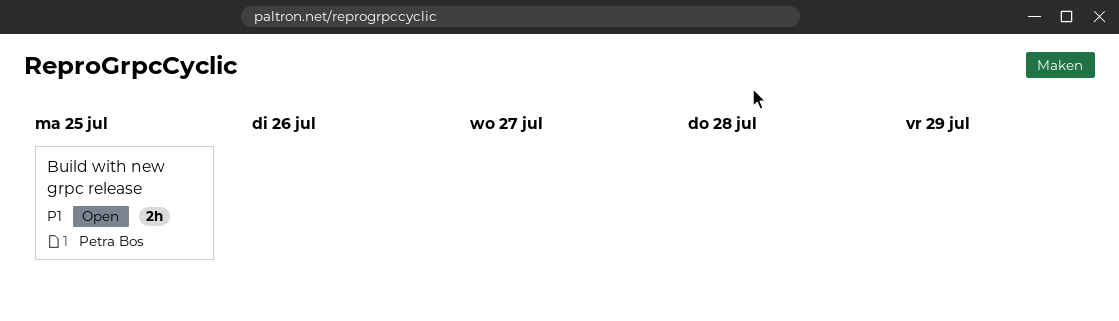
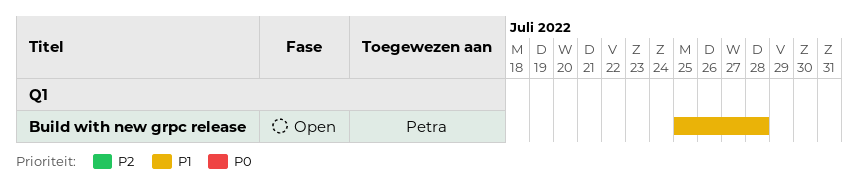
Build with new grpc release, due: Jul 25 -> Jul 28

